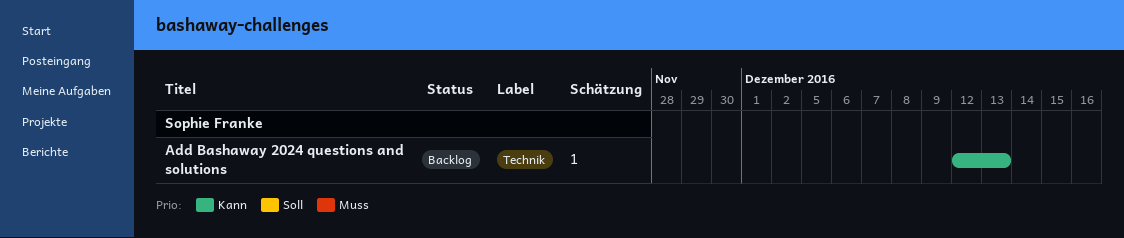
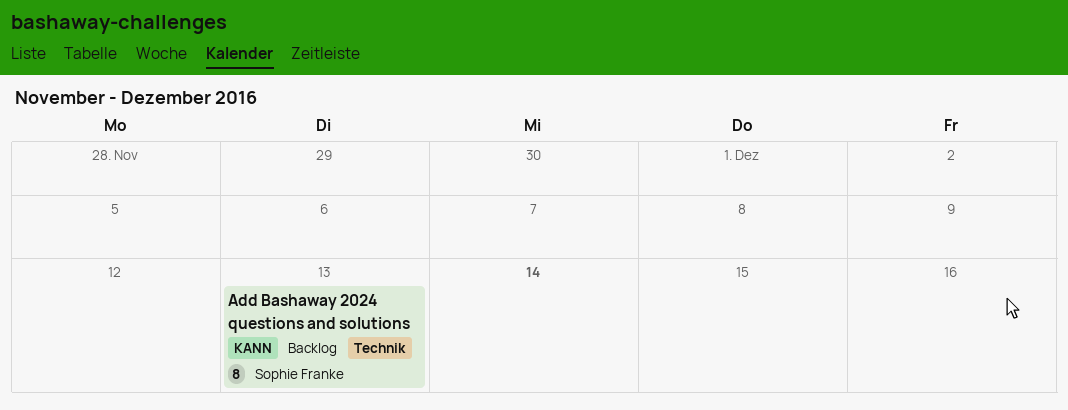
Add Bashaway 2024 questions and solutions, estimate: 1 -> 8

